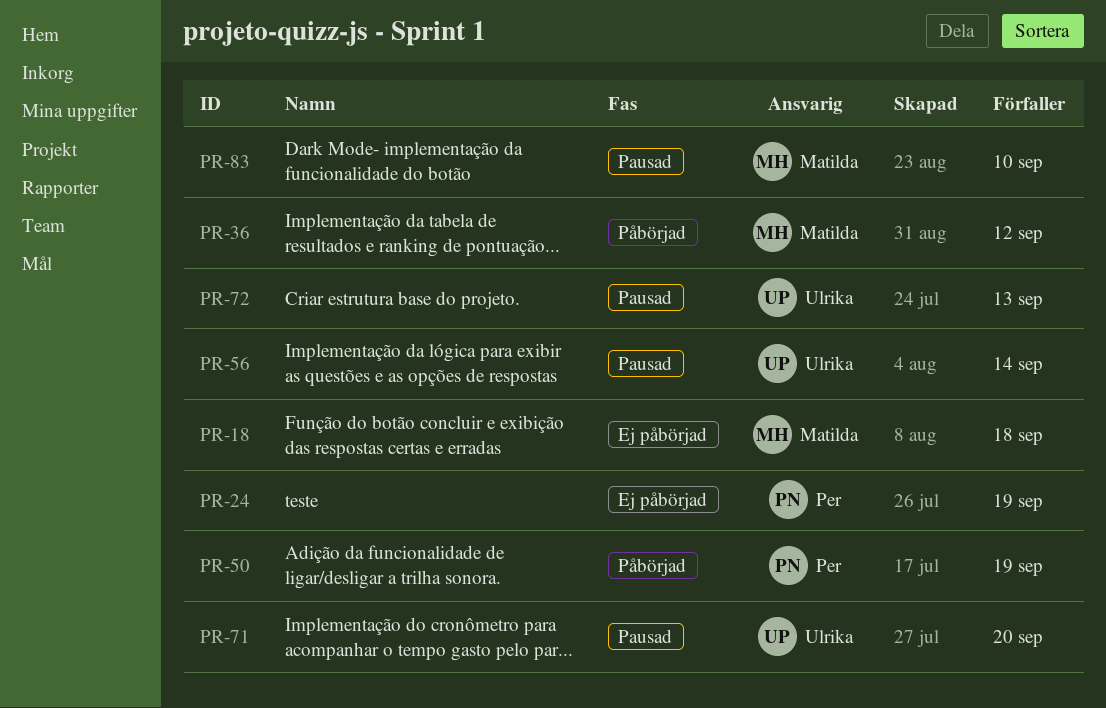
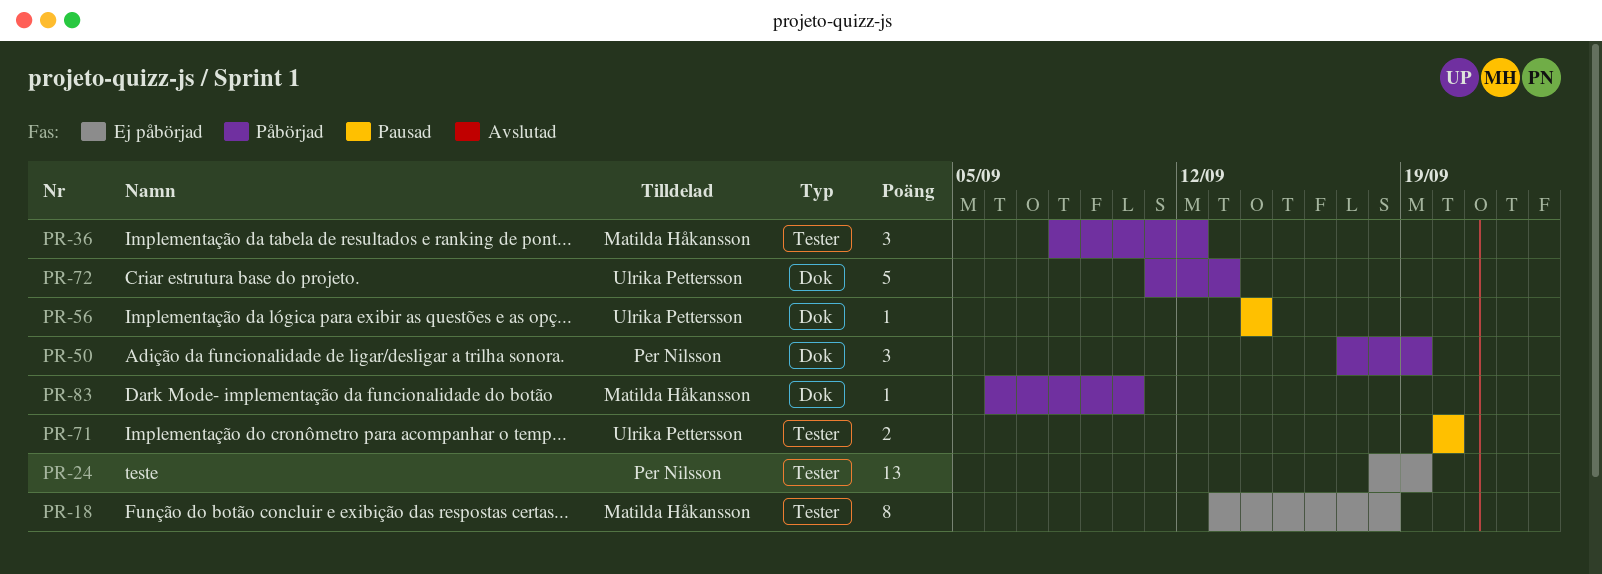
PR-72, status: Pausad -> Påbörjad
PR-83, status: Pausad -> Påbörjad

